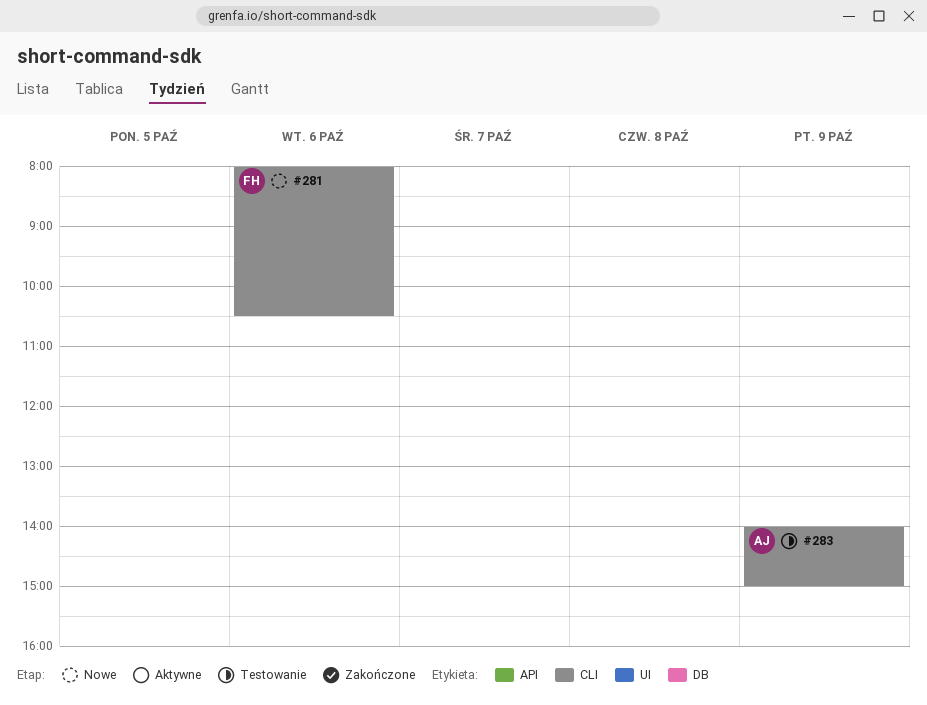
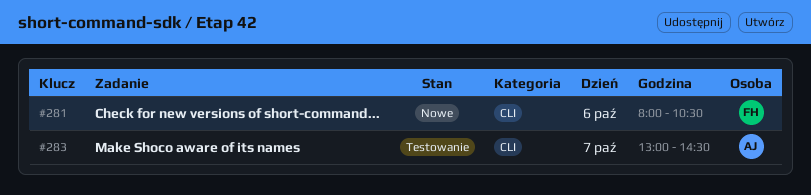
#283, day: Oct 9 -> Oct 7
#283, begins: 14:00 -> 13:00
#283, ends: 15:00 -> 14:30

